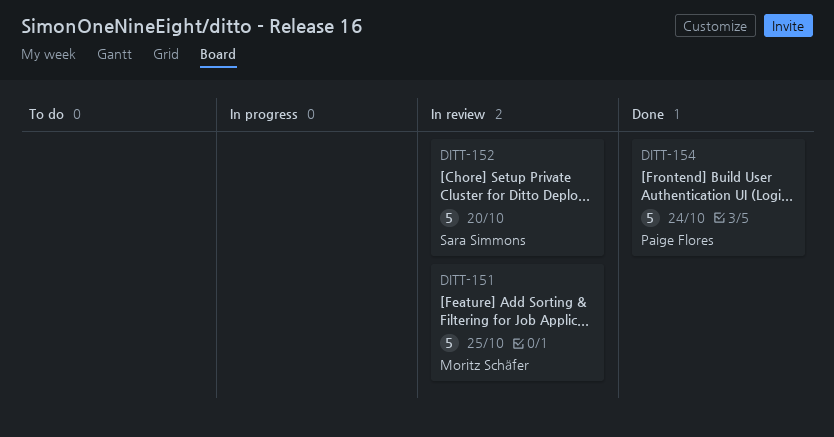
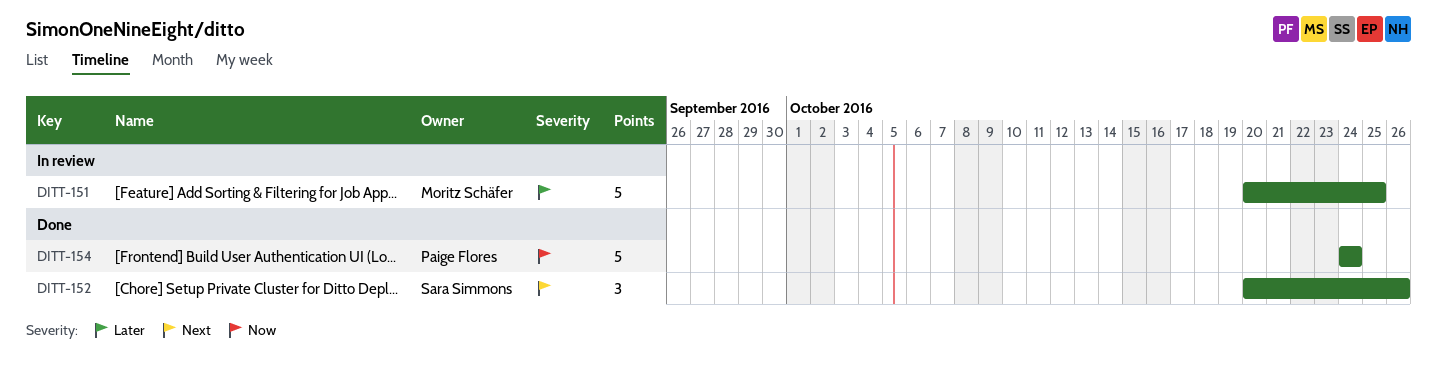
DITT-152, status: In review -> Done
DITT-152, estimate: 5 -> 3
DITT-152, due: Oct 20 -> Oct 26

